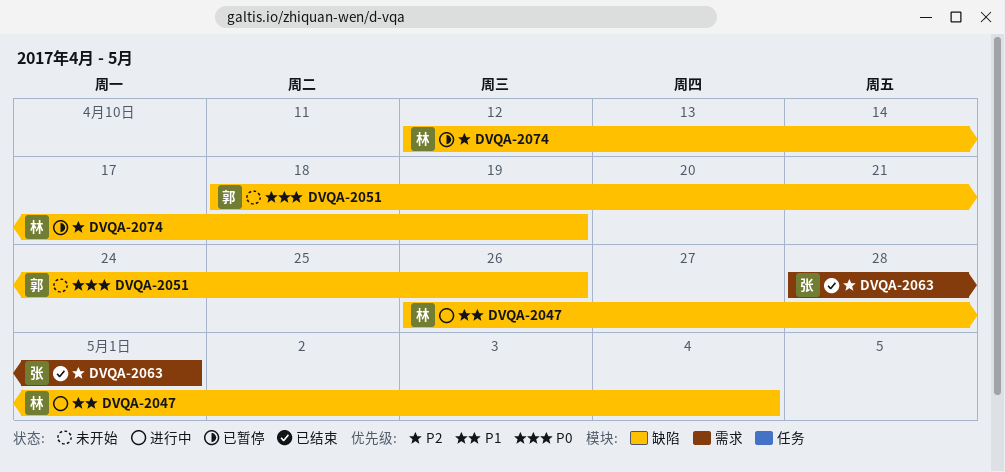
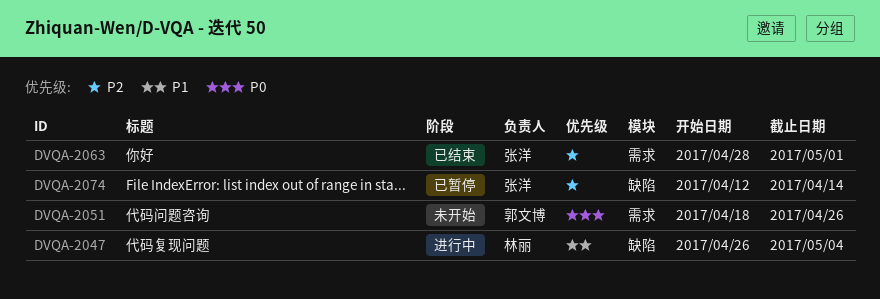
DVQA-2051, label: 缺陷 -> 需求
DVQA-2074, owner: 林丽 -> 张洋
DVQA-2074, due: Apr 19 -> Apr 14

